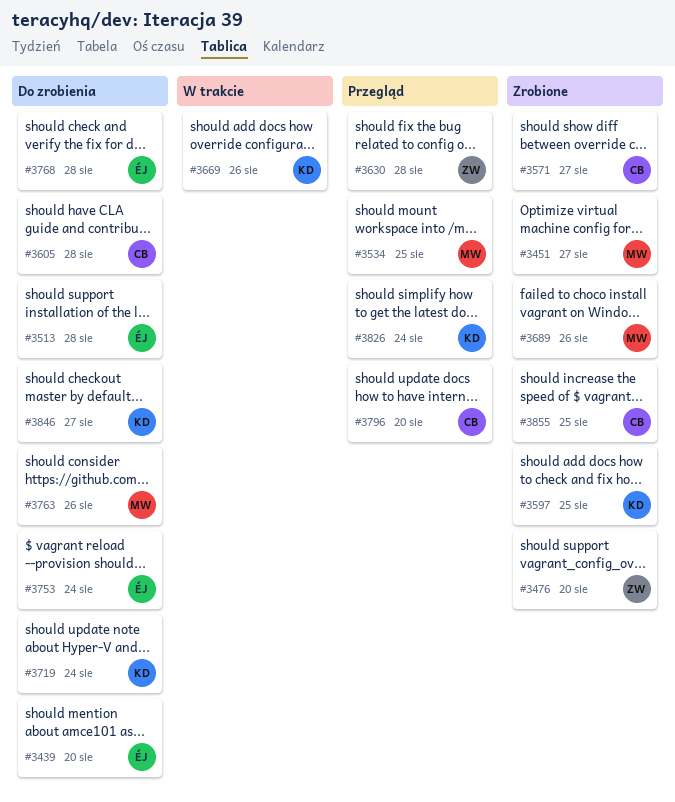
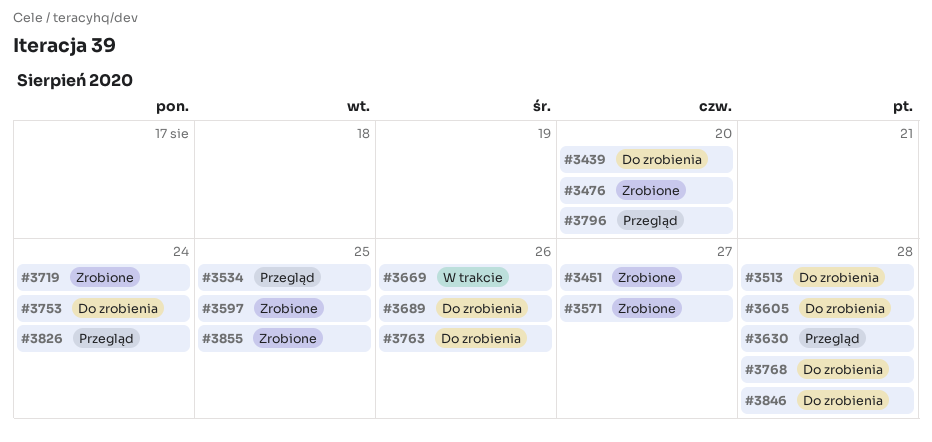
#3689, status: Zrobione -> Do zrobienia
#3719, status: Do zrobienia -> Zrobione
#3846, due: Aug 27 -> Aug 28

